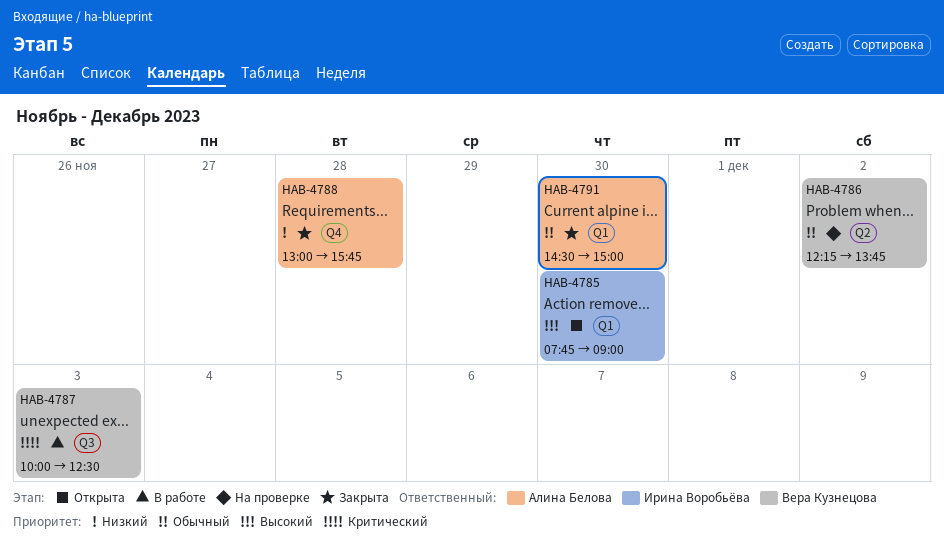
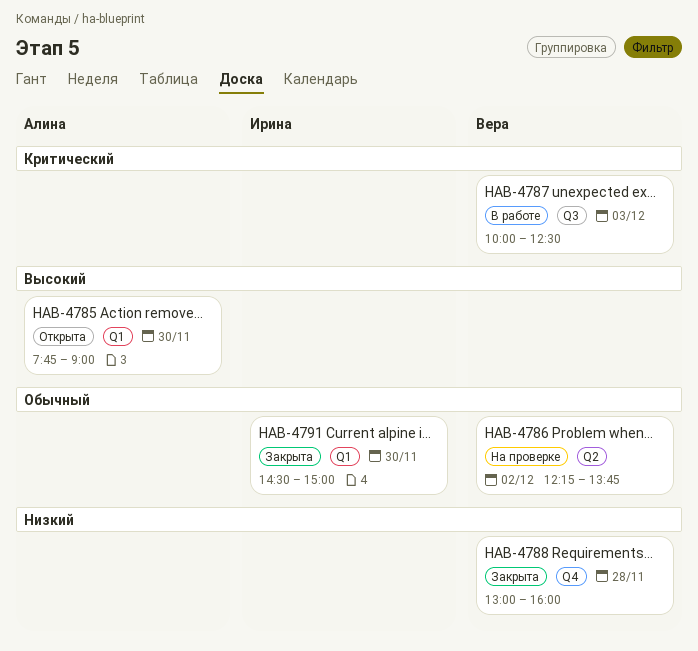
HAB-4785, owner: Ирина Воробьёва -> Алина Белова
HAB-4788, owner: Алина Белова -> Вера Кузнецова
HAB-4788, ends: 15:45 -> 16:00
HAB-4791, owner: Алина Белова -> Ирина Воробьёва

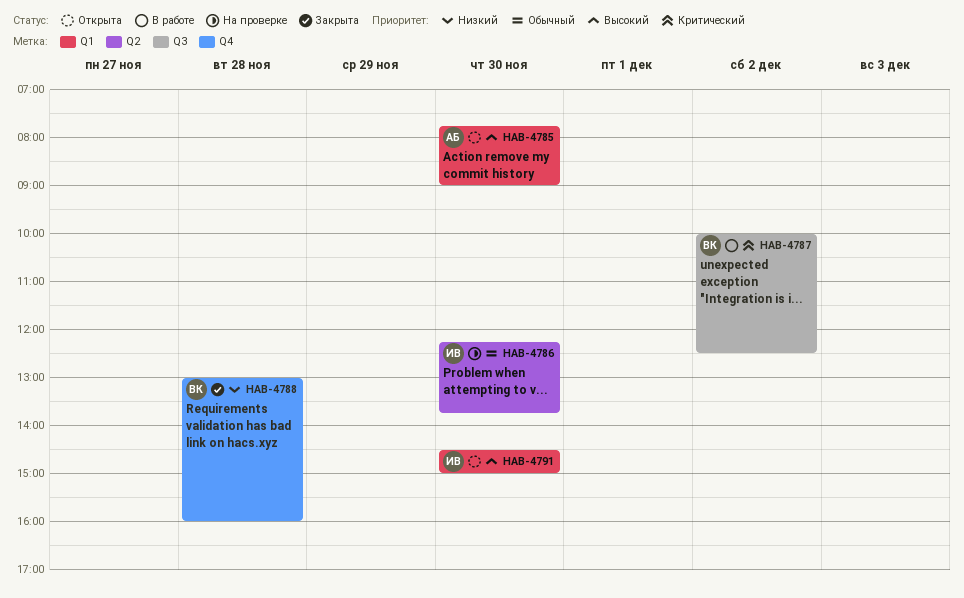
HAB-4786, owner: Вера -> Ирина
HAB-4786, day: Dec 2 -> Nov 30
HAB-4787, day: Dec 3 -> Dec 2
HAB-4791, status: Закрыта -> Открыта
HAB-4791, priority: Обычный -> Высокий

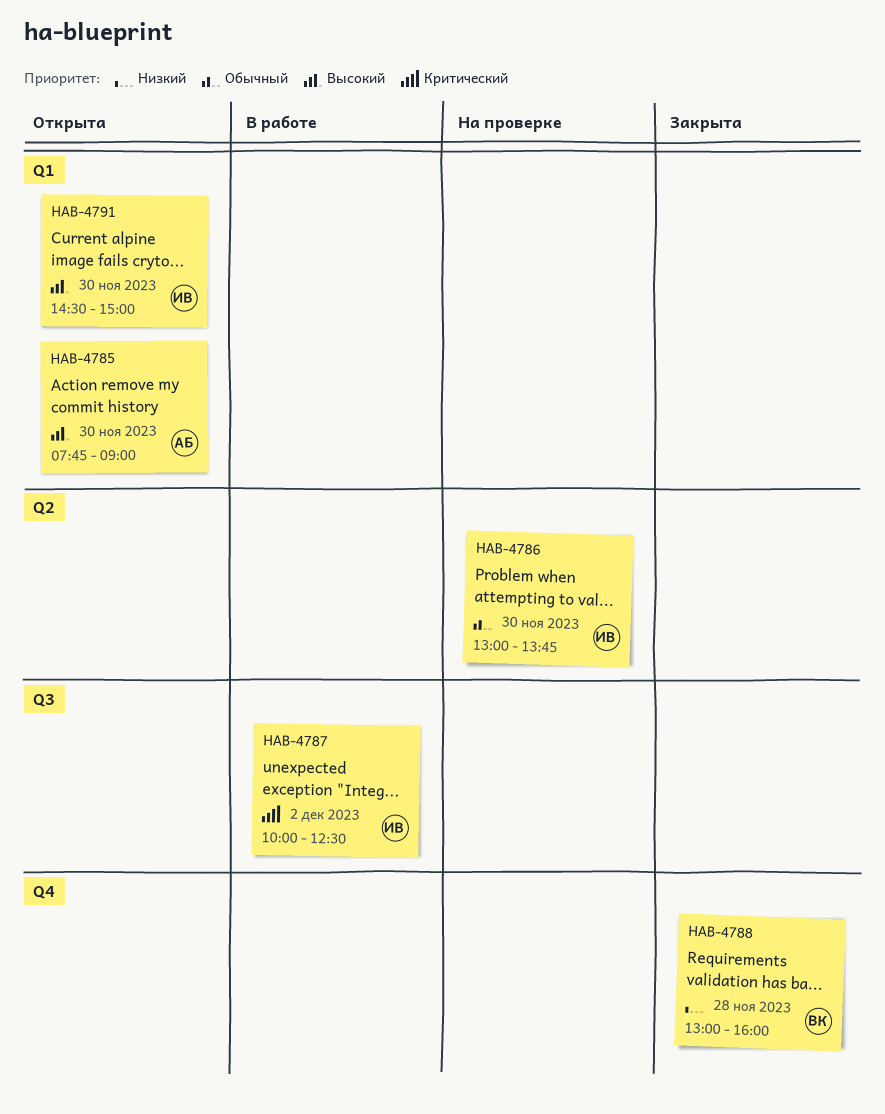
HAB-4786, begins: 12:15 -> 13:00
HAB-4787, owner: ВК -> ИВ

